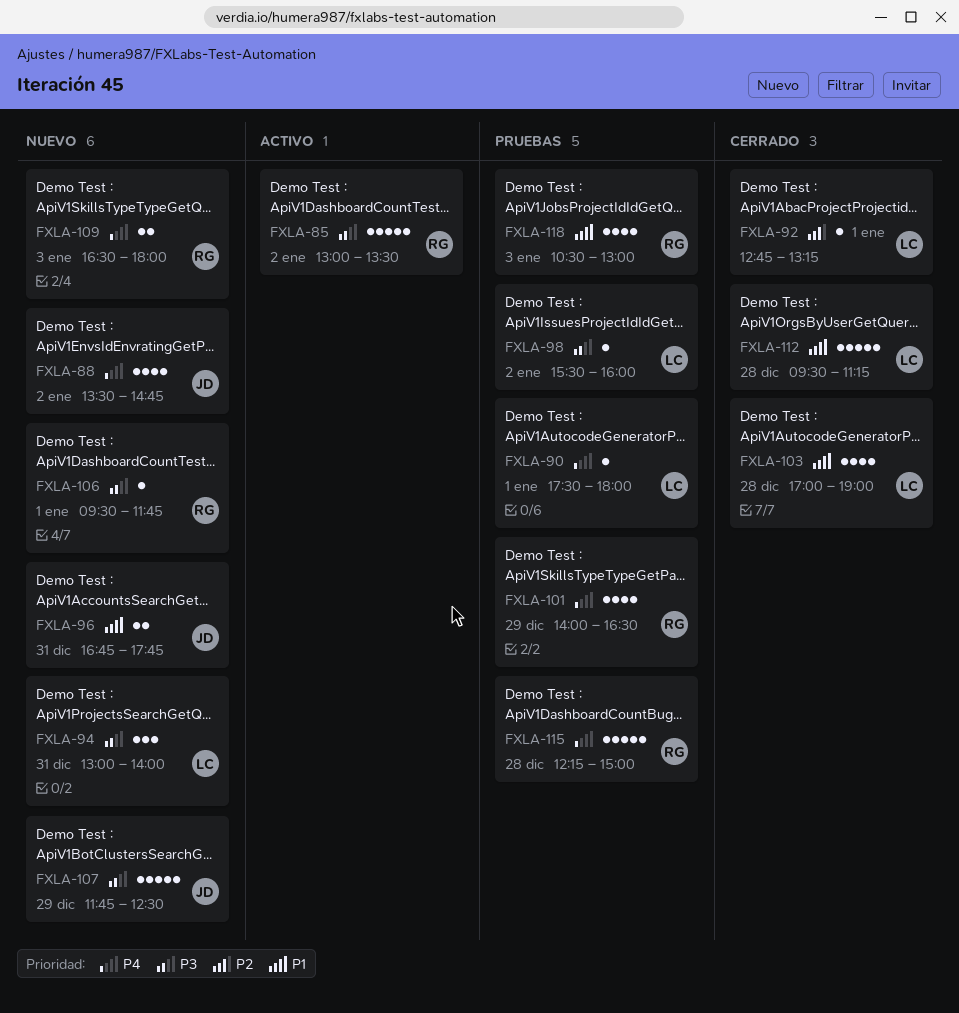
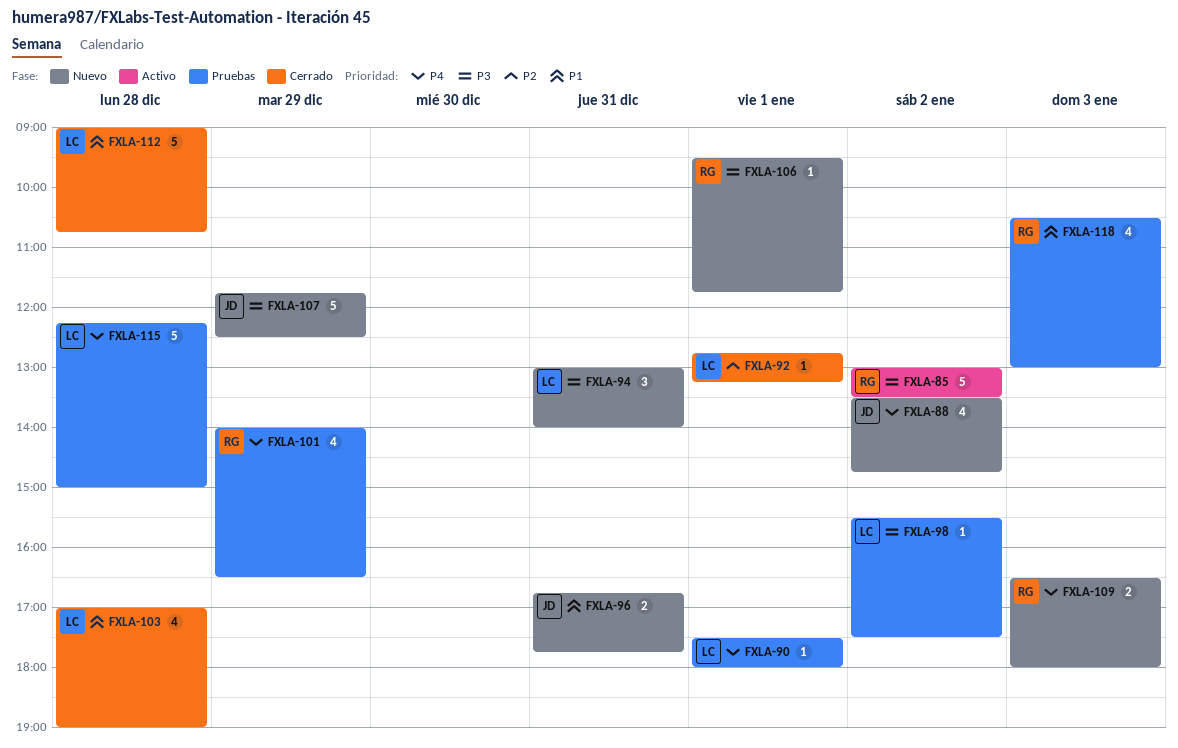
FXLA-98, ends: 16:00 -> 17:30
FXLA-112, begins: 09:30 -> 09:00
FXLA-112, ends: 11:15 -> 10:45
FXLA-115, owner: RG -> LC

